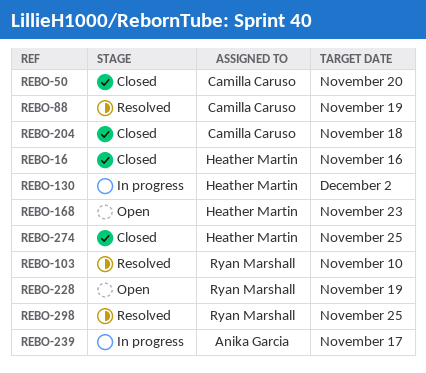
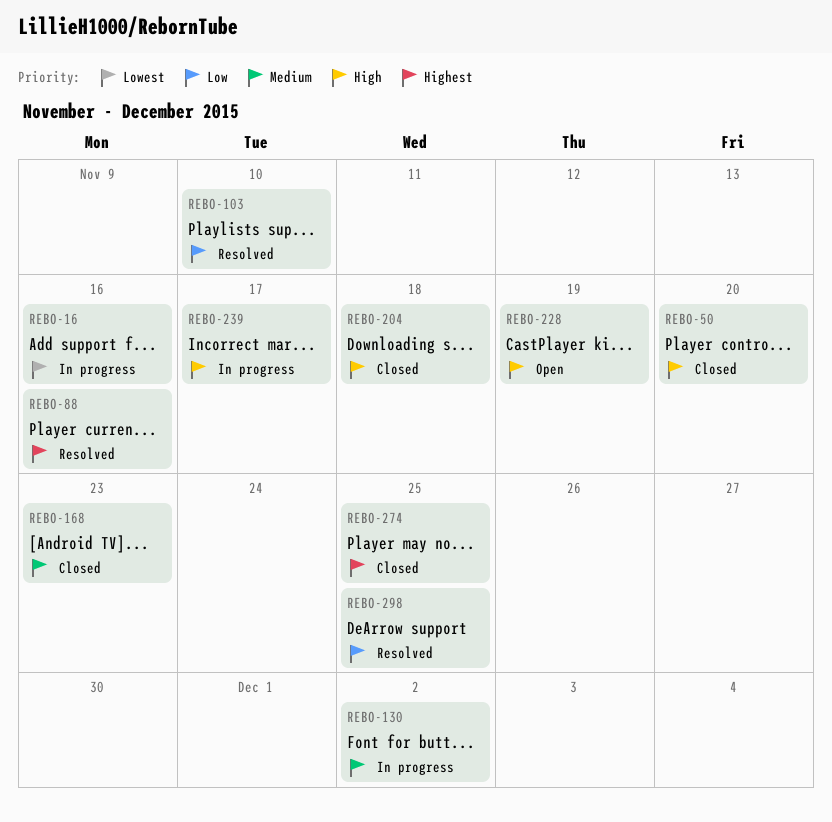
REBO-16, status: Closed -> In progress
REBO-88, due: Nov 19 -> Nov 16
REBO-168, status: Open -> Closed

